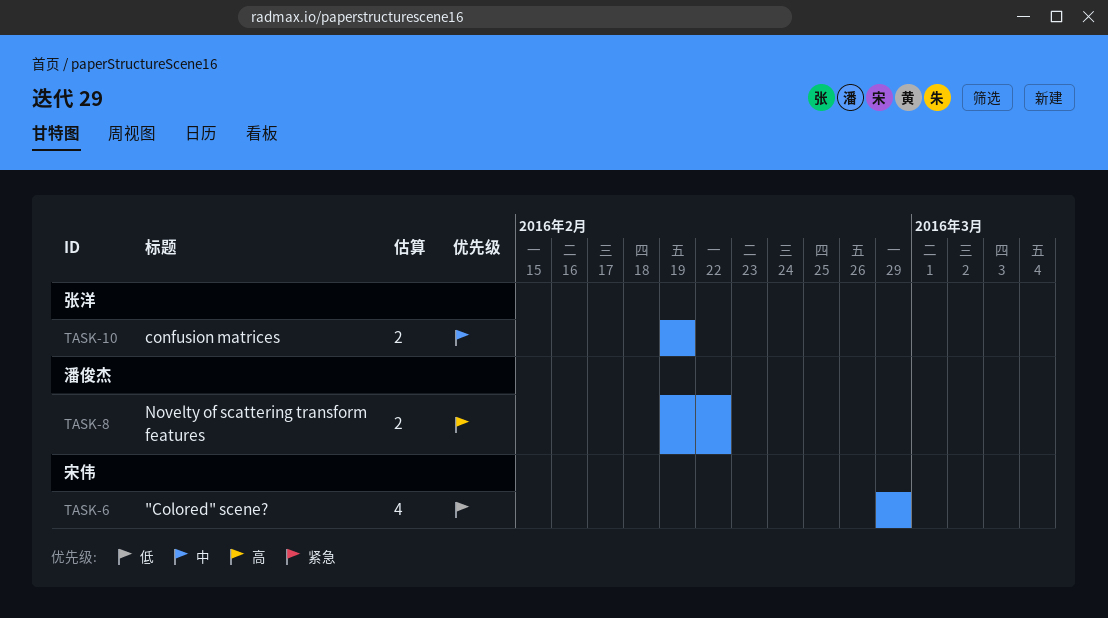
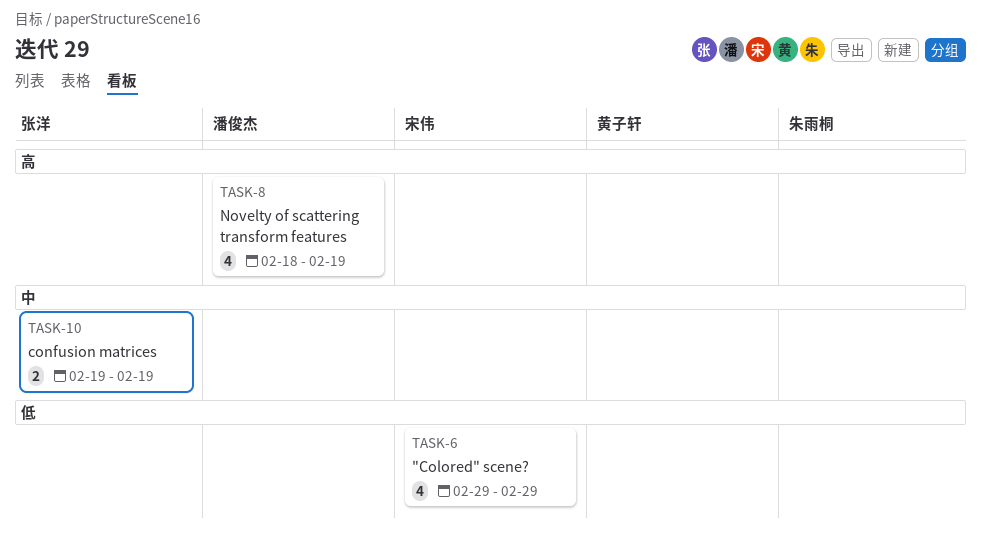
TASK-8, estimate: 2 -> 4
TASK-8, start: Feb 19 -> Feb 18
TASK-8, due: Feb 22 -> Feb 19

